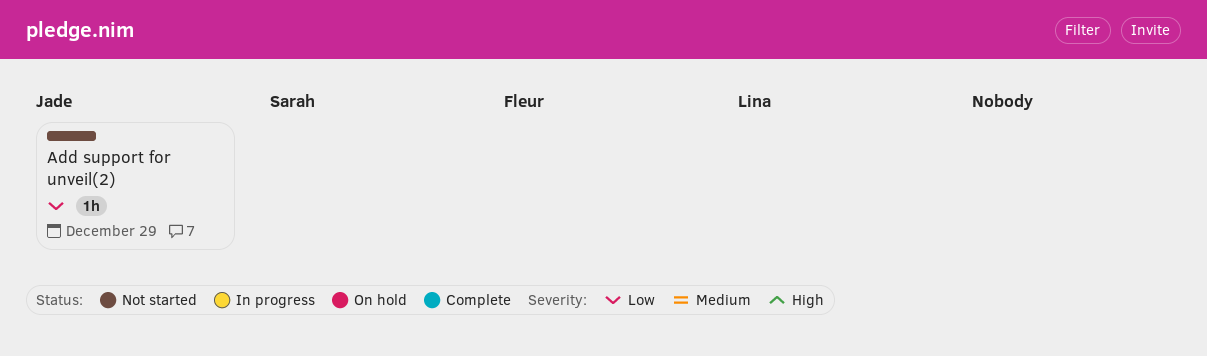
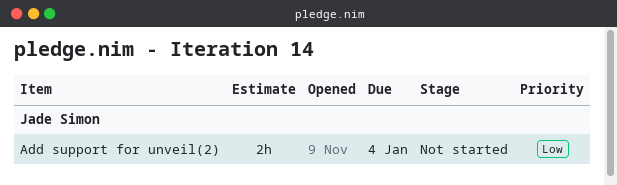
Add support for unveil(2), estimate: 1h -> 2h
Add support for unveil(2), due: Dec 29 -> Jan 4

